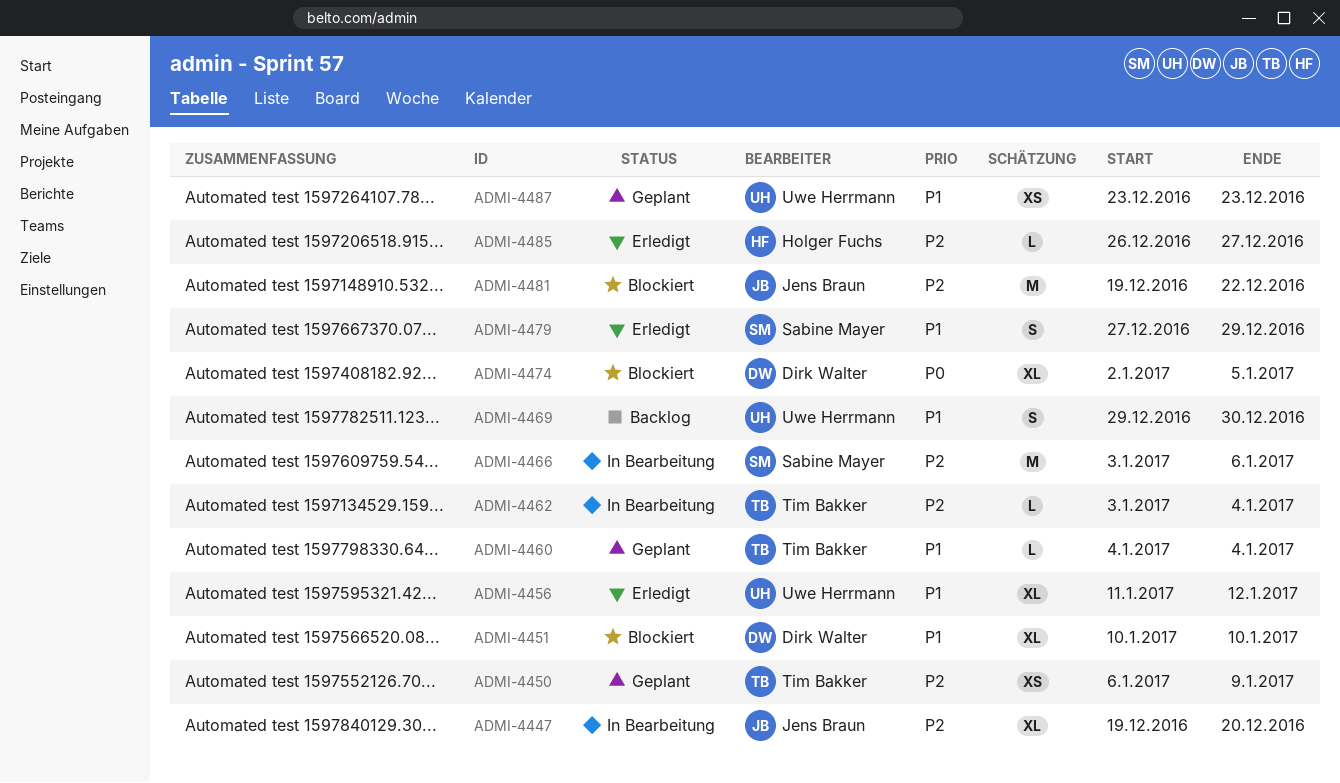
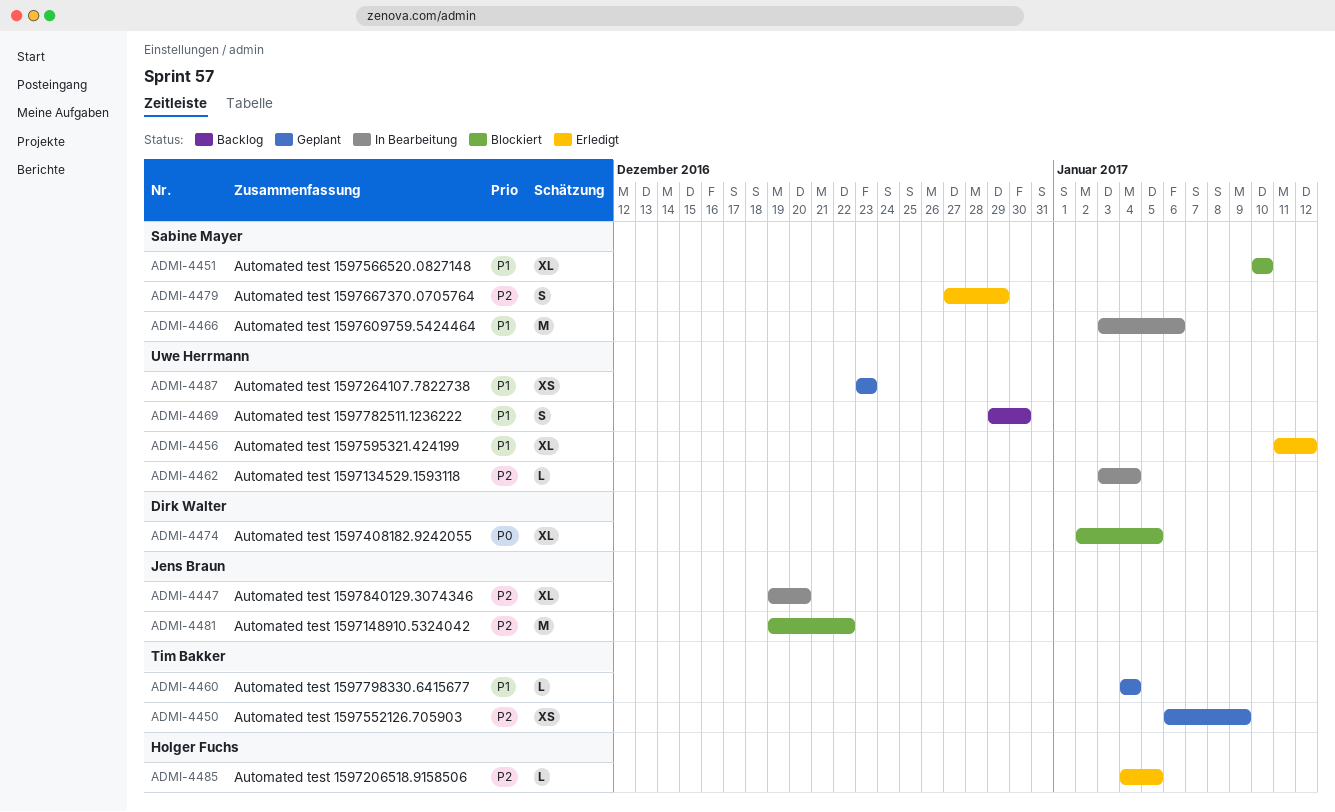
ADMI-4451, owner: Dirk Walter -> Sabine Mayer
ADMI-4462, owner: Tim Bakker -> Uwe Herrmann
ADMI-4466, priority: P2 -> P1
ADMI-4479, priority: P1 -> P2
ADMI-4485, start: Dec 26 -> Jan 4
ADMI-4485, due: Dec 27 -> Jan 5

